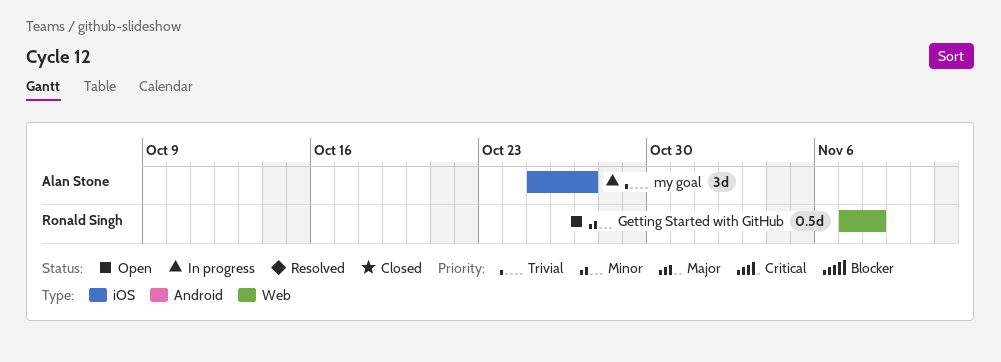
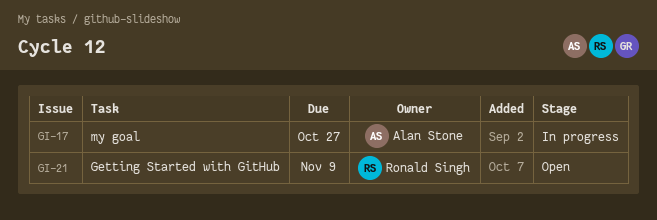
Getting Started with GitHub, due: Nov 8 -> Nov 9

